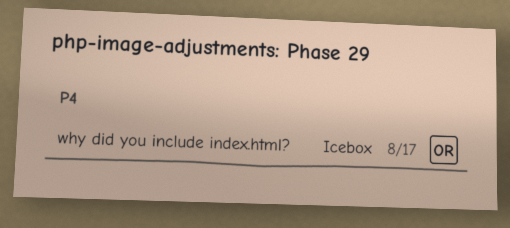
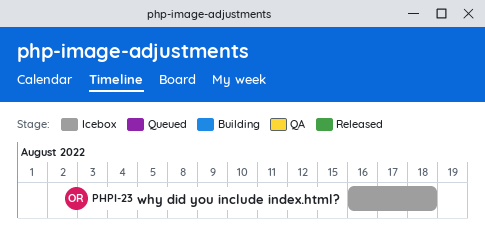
why did you include index.html?, due: Aug 17 -> Aug 18

